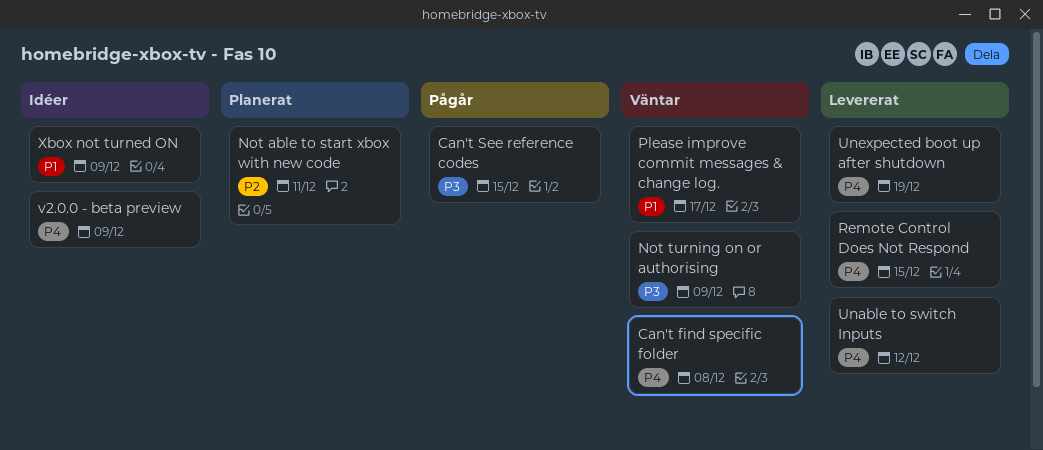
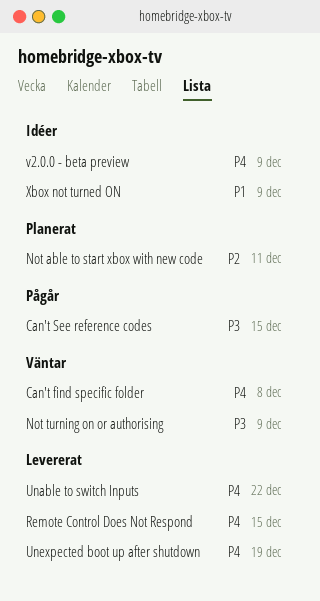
Please improve commit messages & change log.: present -> none
Unable to switch Inputs, due: Dec 12 -> Dec 22

